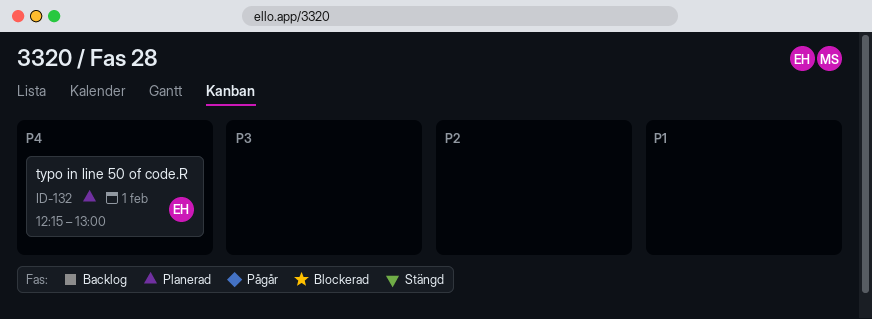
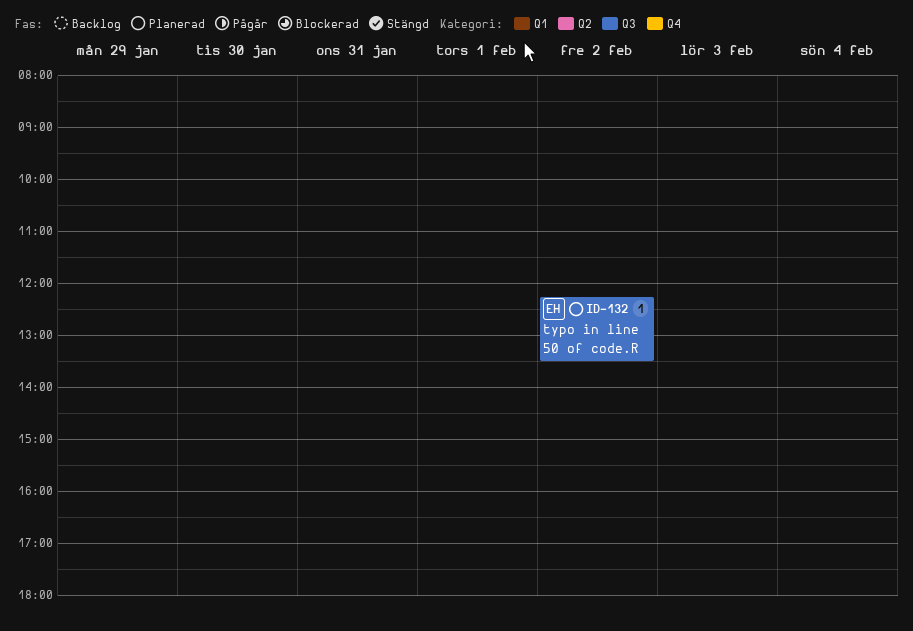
ID-132, day: Feb 1 -> Feb 2
ID-132, ends: 13:00 -> 13:30

